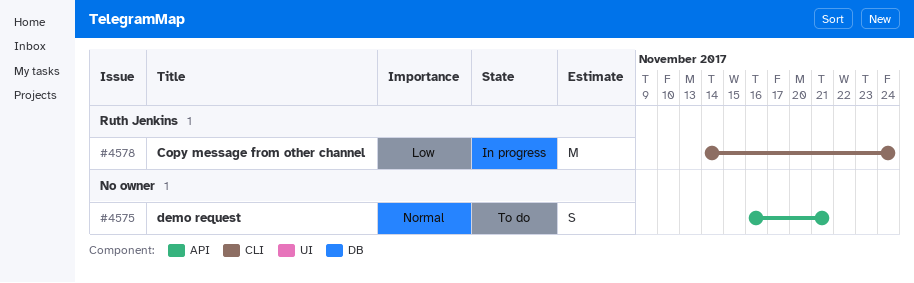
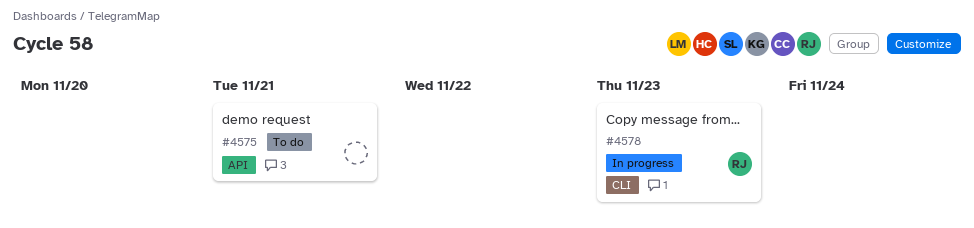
#4578, due: Nov 24 -> Nov 23

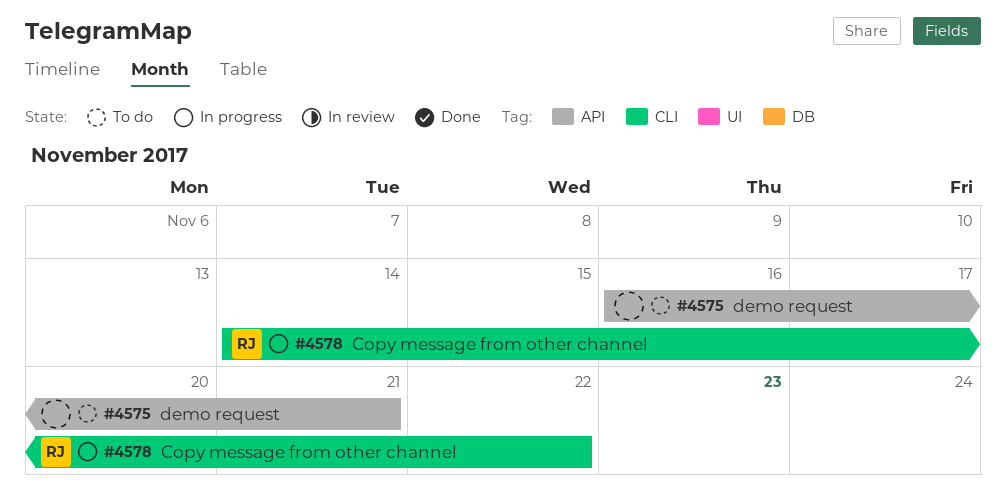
#4578, due: Nov 23 -> Nov 22

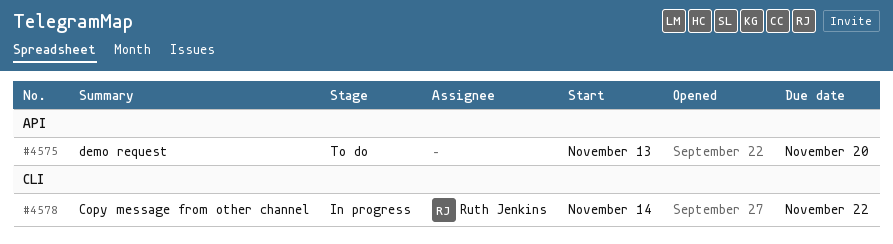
#4575, start: Nov 16 -> Nov 13
#4575, due: Nov 21 -> Nov 20

